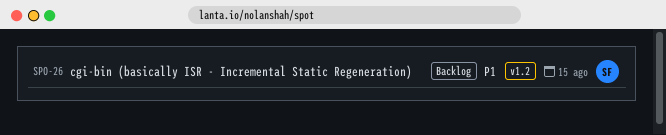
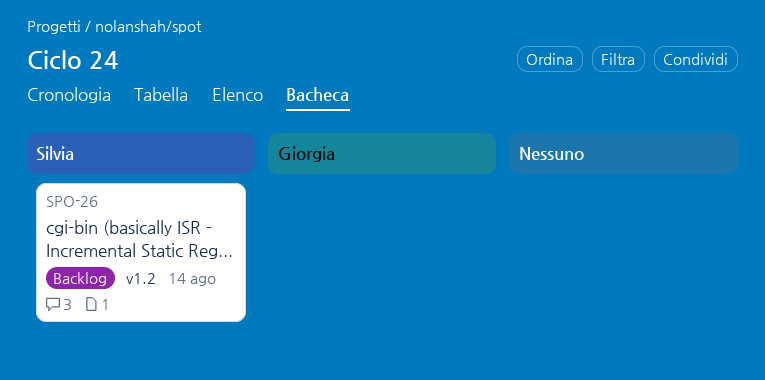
SPO-26, due: Aug 15 -> Aug 14

